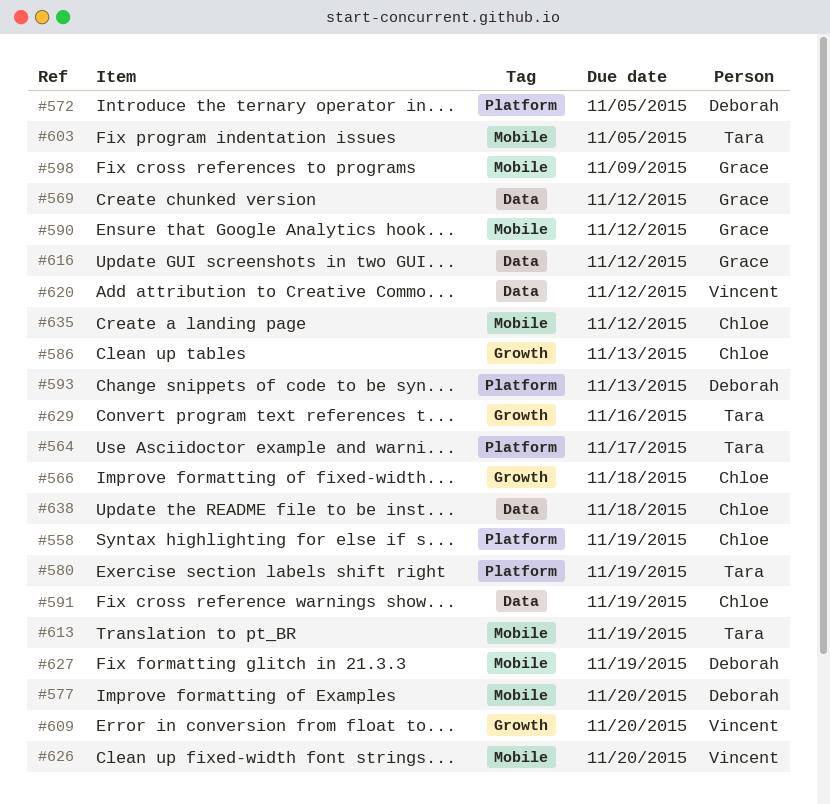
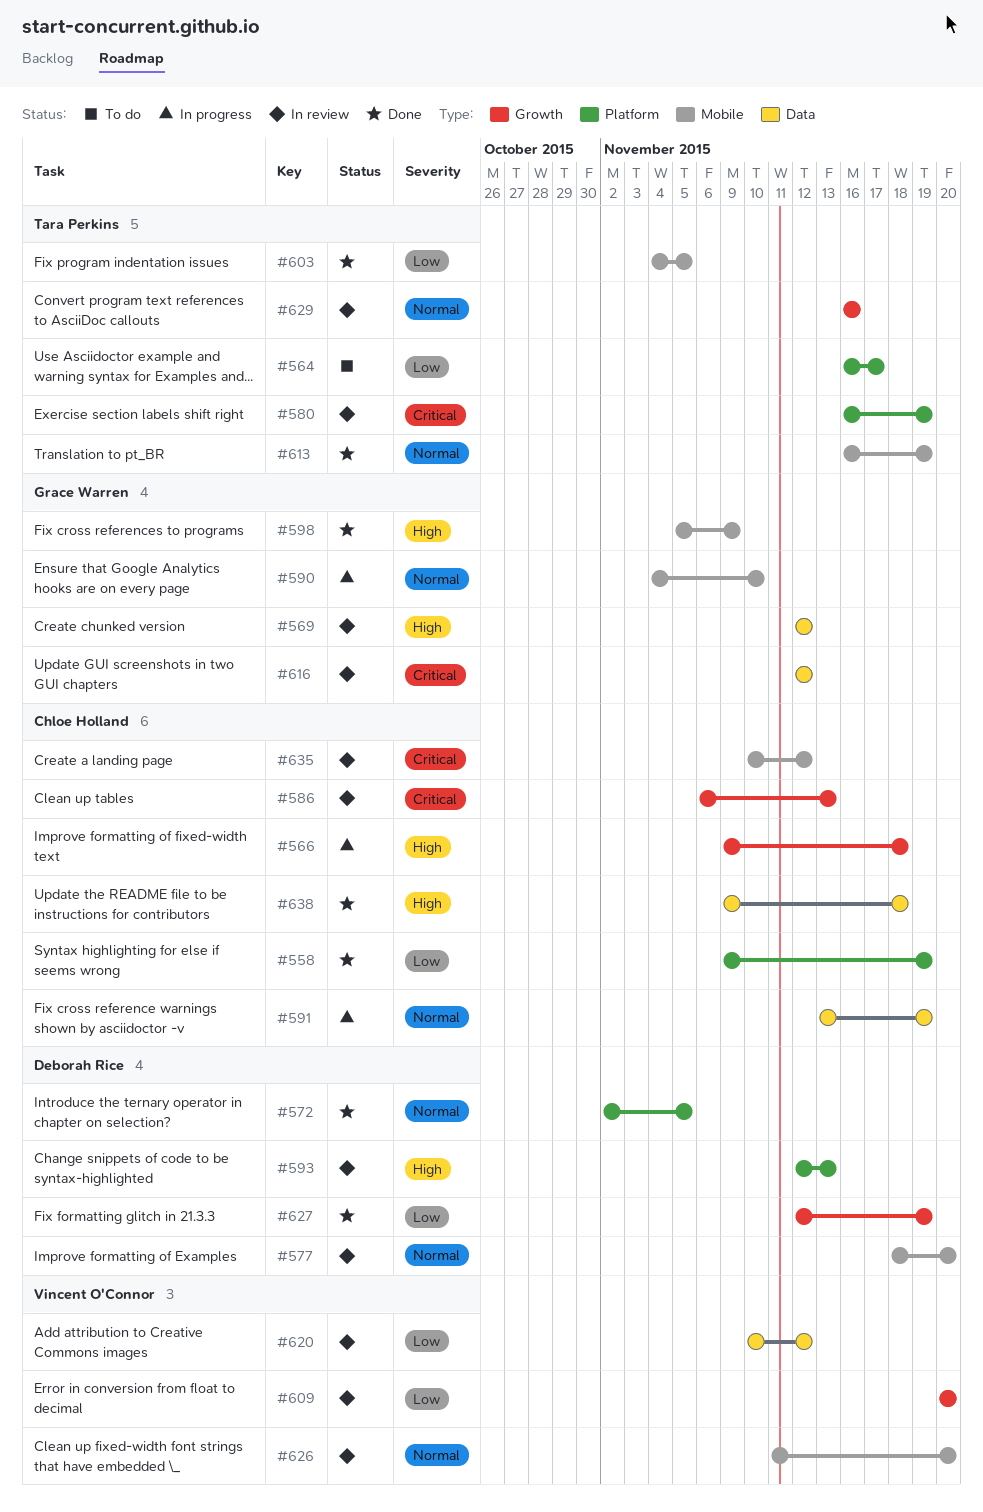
#590, due: Nov 12 -> Nov 10
#627, label: Mobile -> Growth

